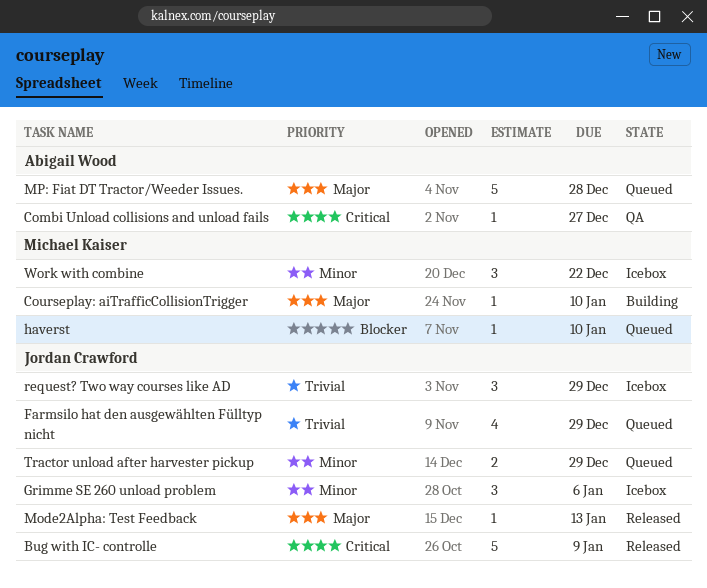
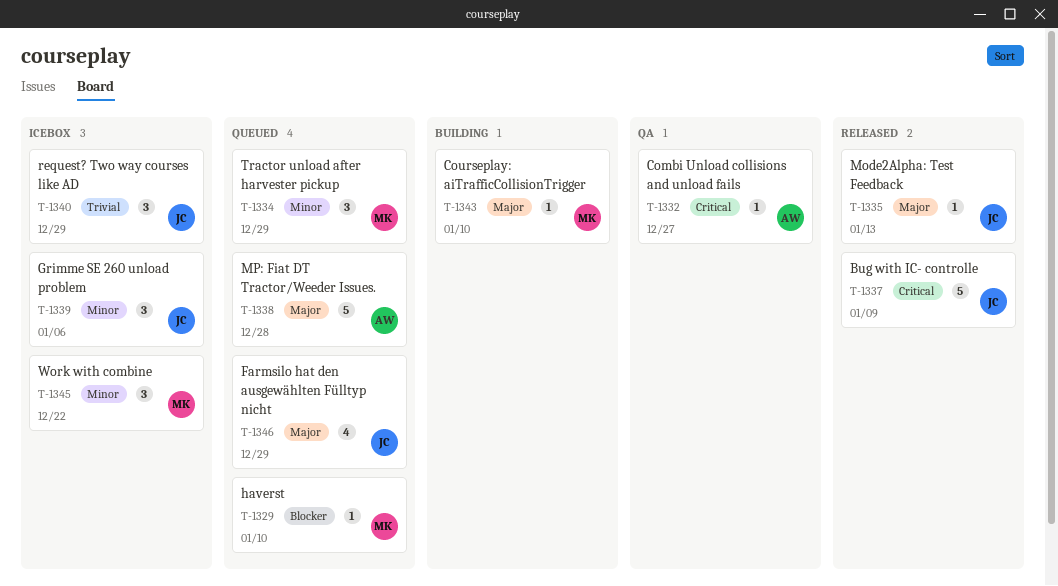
Farmsilo hat den ausgewählten Fülltyp nicht, priority: Trivial -> Major
Tractor unload after harvester pickup, owner: Jordan Crawford -> Michael Kaiser
Tractor unload after harvester pickup, estimate: 2 -> 3

